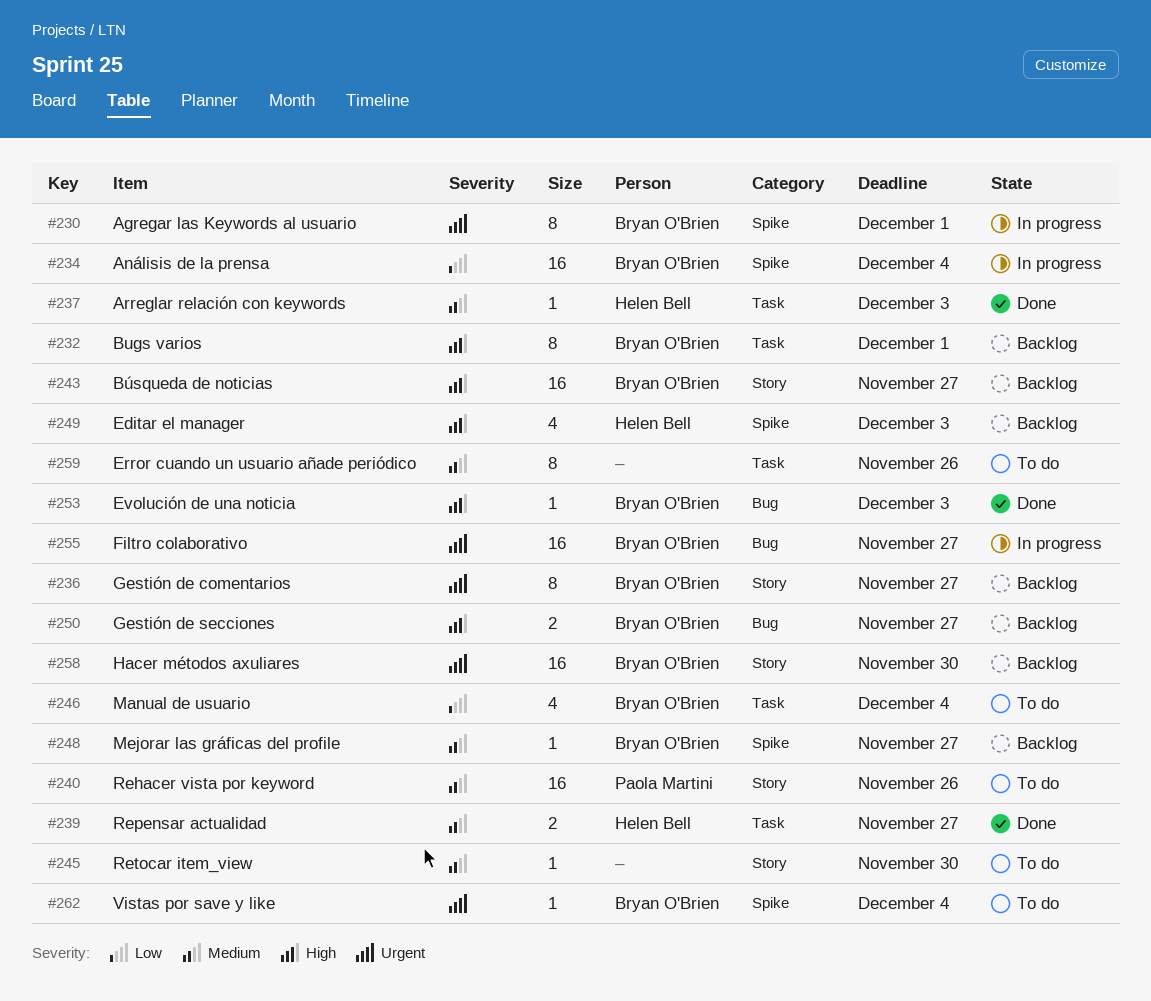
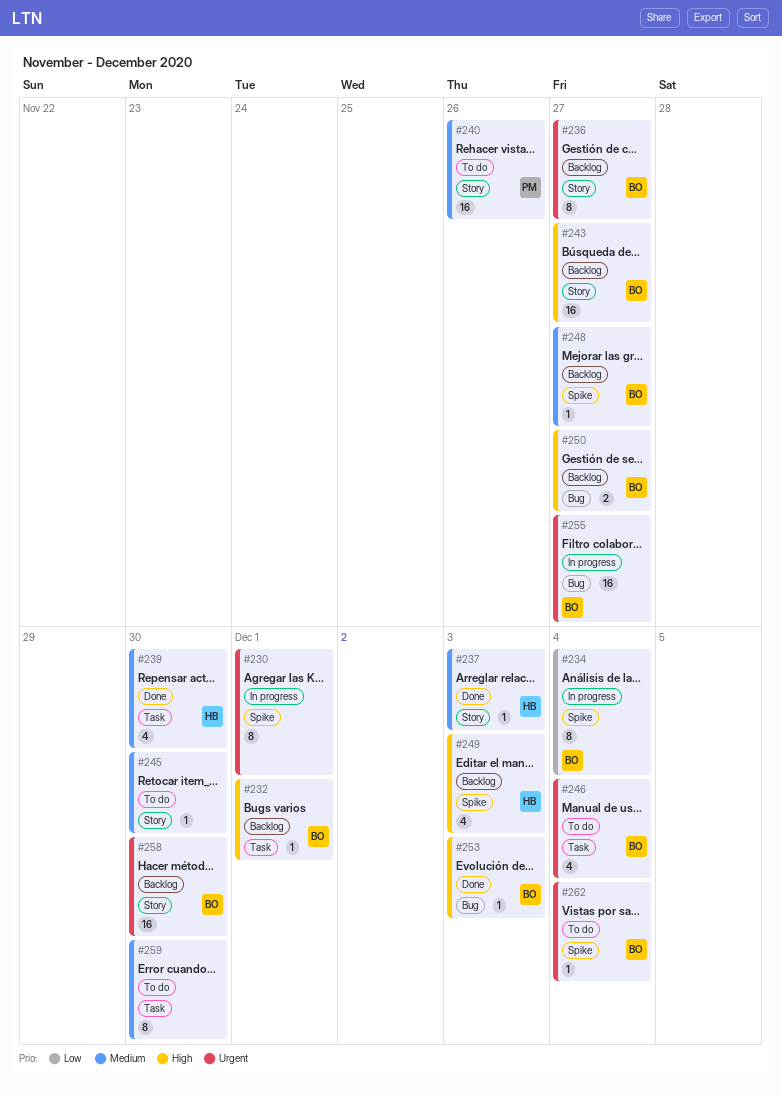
#230, owner: Bryan O'Brien -> none
#232, estimate: 8 -> 1
#234, estimate: 16 -> 8
#237, label: Task -> Story
#239, estimate: 2 -> 4
#239, due: Nov 27 -> Nov 30
#246, priority: Low -> Urgent
#259, due: Nov 26 -> Nov 30

